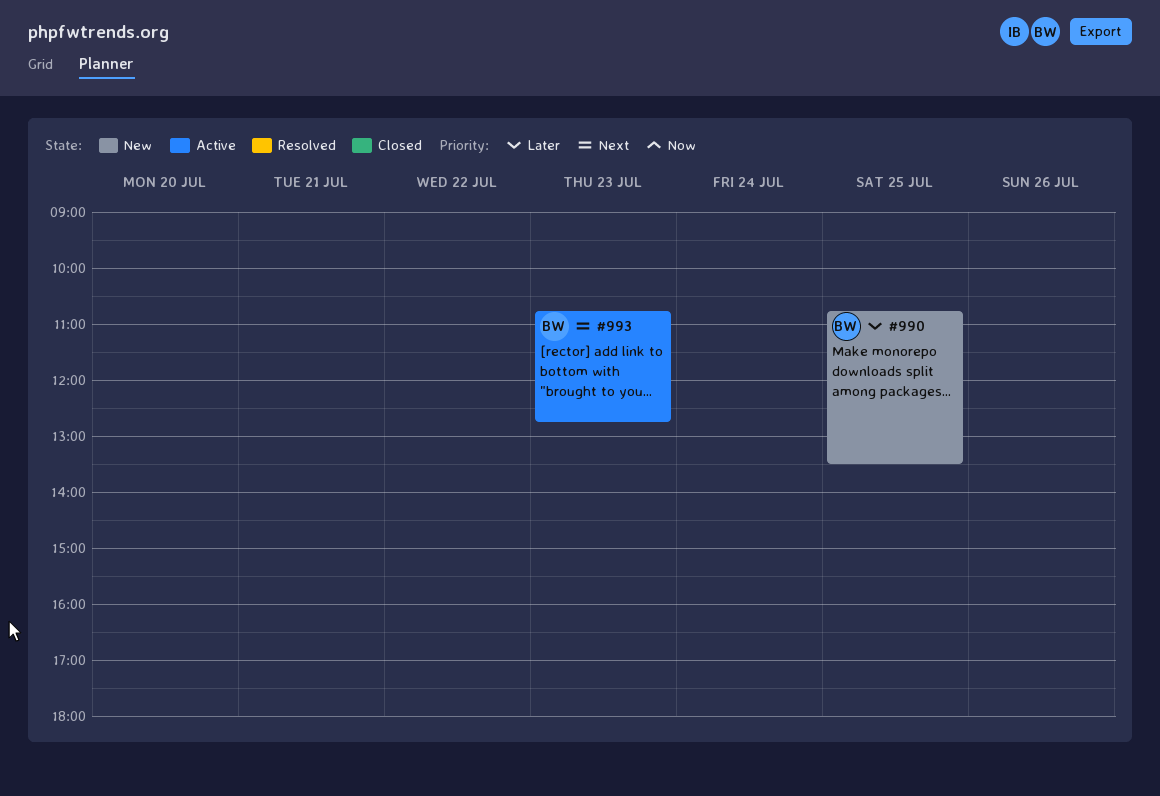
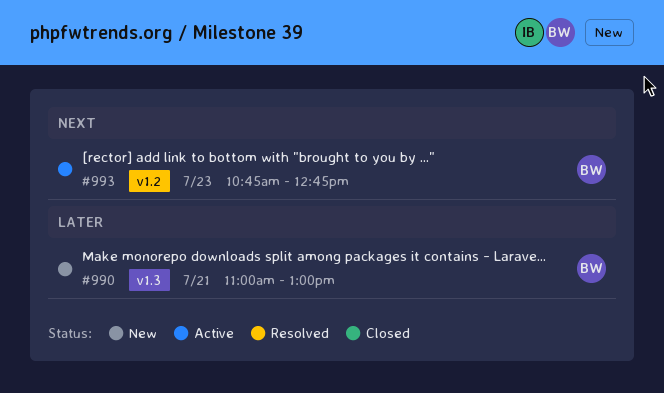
#990, day: Jul 25 -> Jul 21
#990, begins: 10:45 -> 11:00
#990, ends: 13:30 -> 13:00

